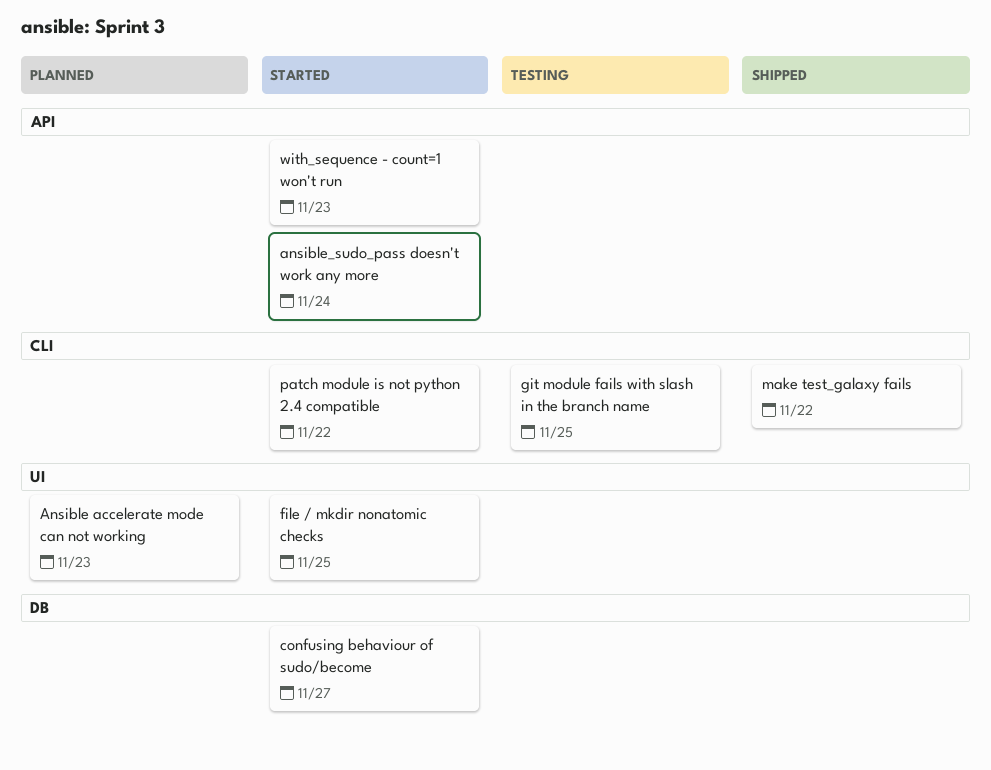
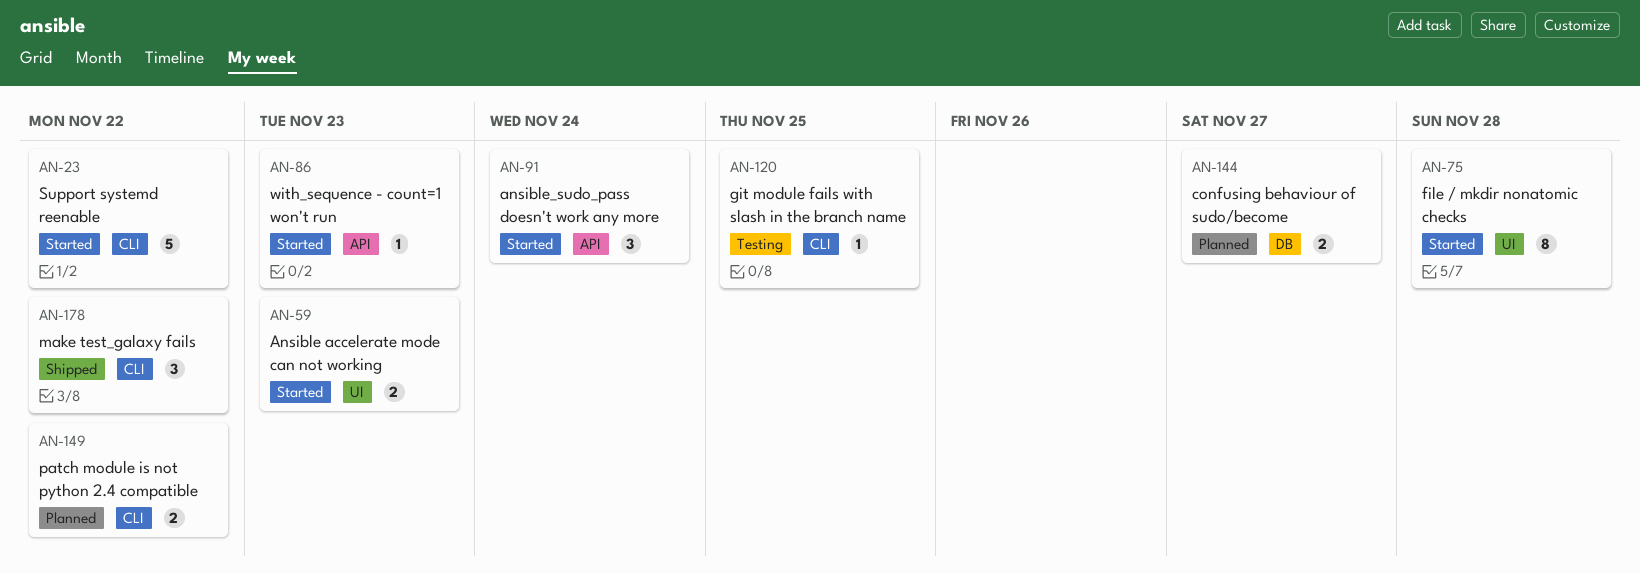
Ansible accelerate mode can not working, status: Planned -> Started
confusing behaviour of sudo/become, status: Started -> Planned
file / mkdir nonatomic checks, due: Nov 25 -> Nov 28
patch module is not python 2.4 compatible, status: Started -> Planned
Support systemd reenable: none -> present

